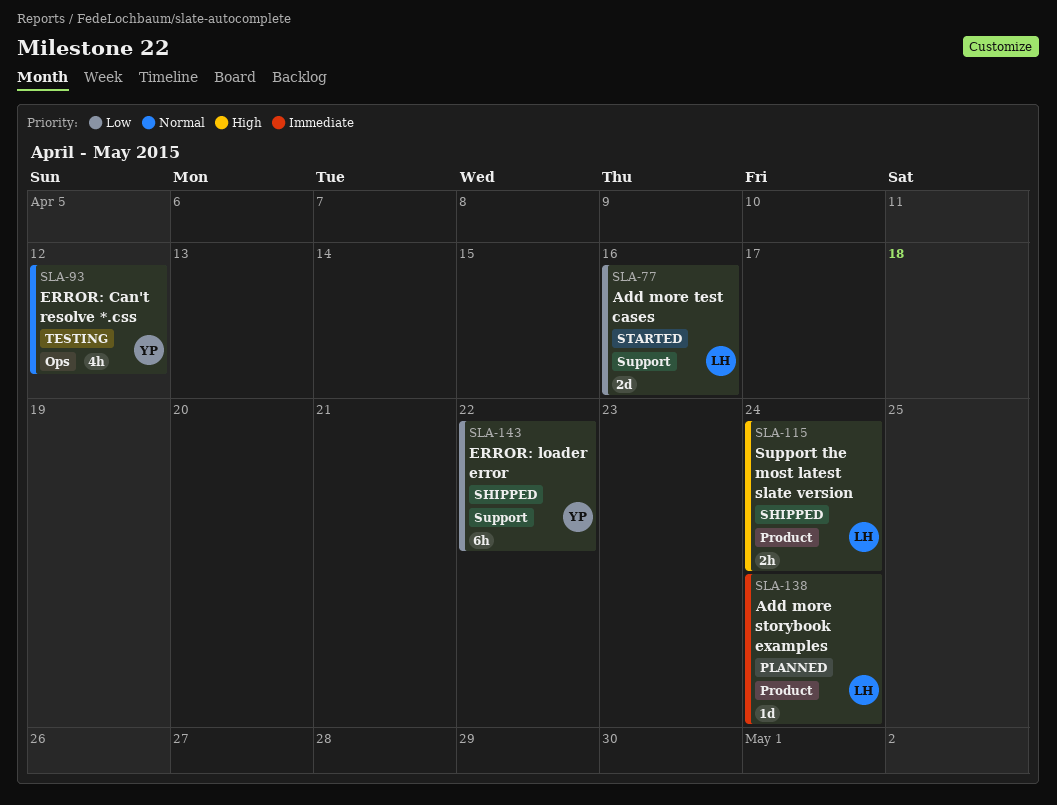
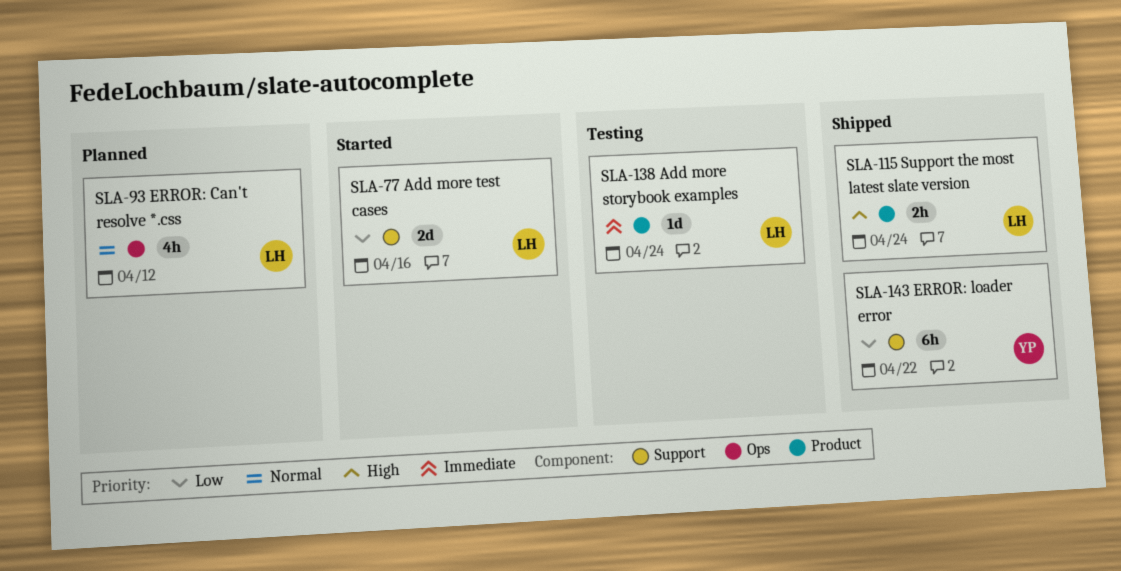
SLA-93, status: Testing -> Planned
SLA-93, owner: YP -> LH
SLA-138, status: Planned -> Testing

